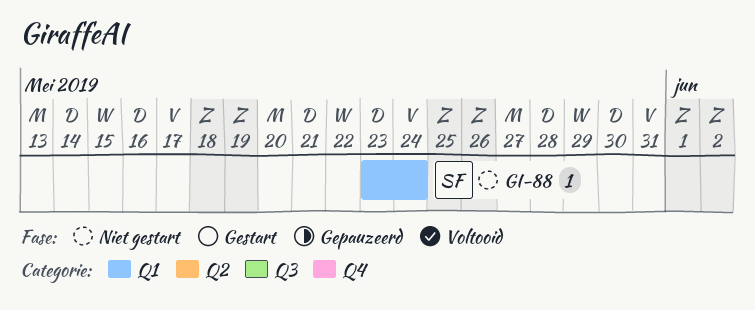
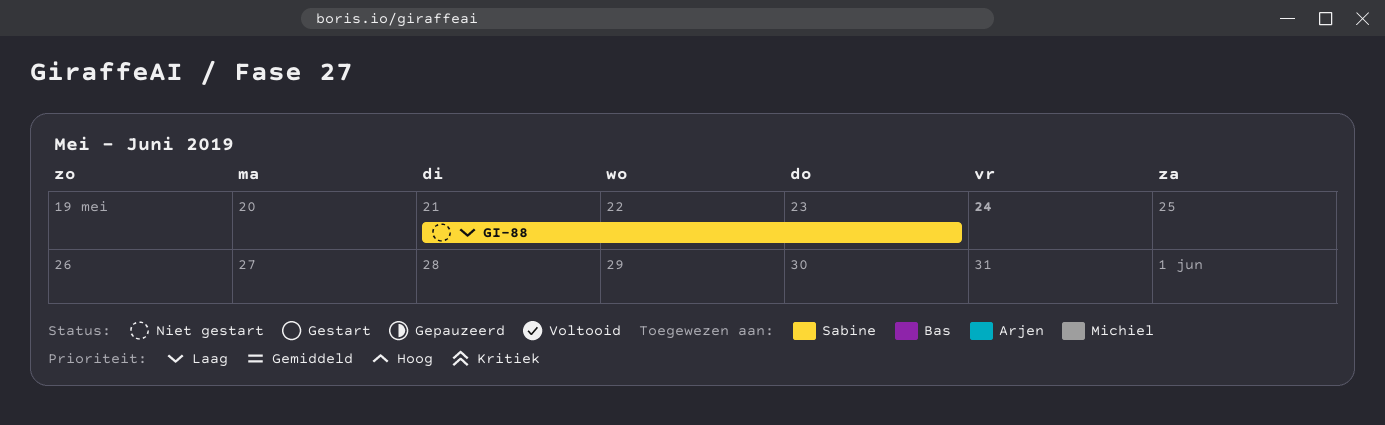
GI-88, start: May 23 -> May 21
GI-88, due: May 24 -> May 23

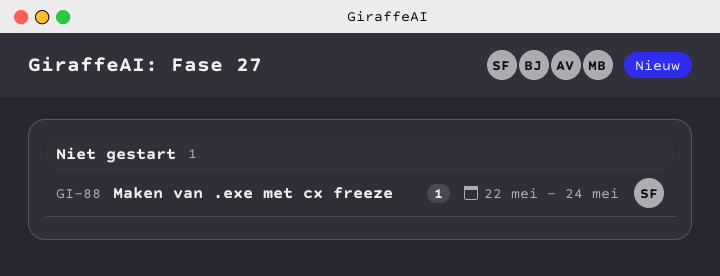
GI-88, start: May 21 -> May 22
GI-88, due: May 23 -> May 24

